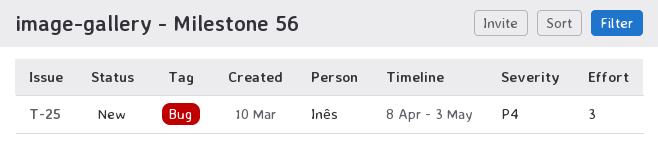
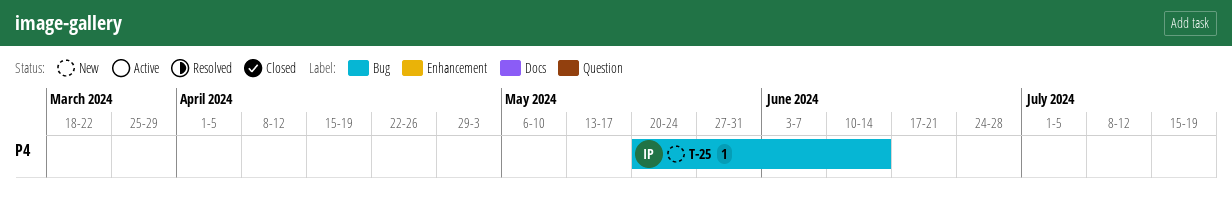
T-25, estimate: 3 -> 1
T-25, start: Apr 8 -> May 20
T-25, due: May 3 -> Jun 14

